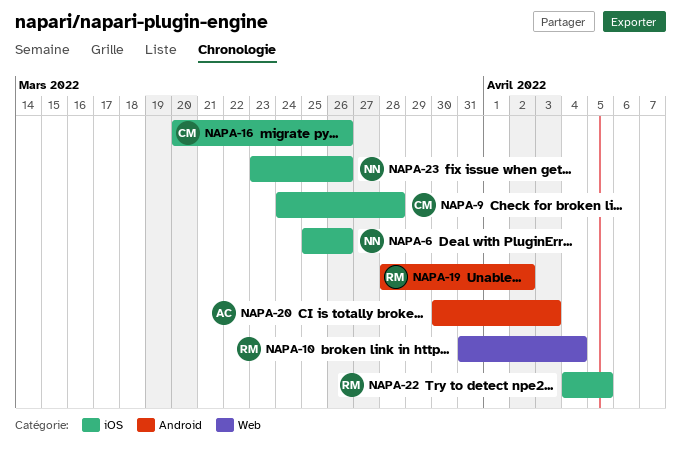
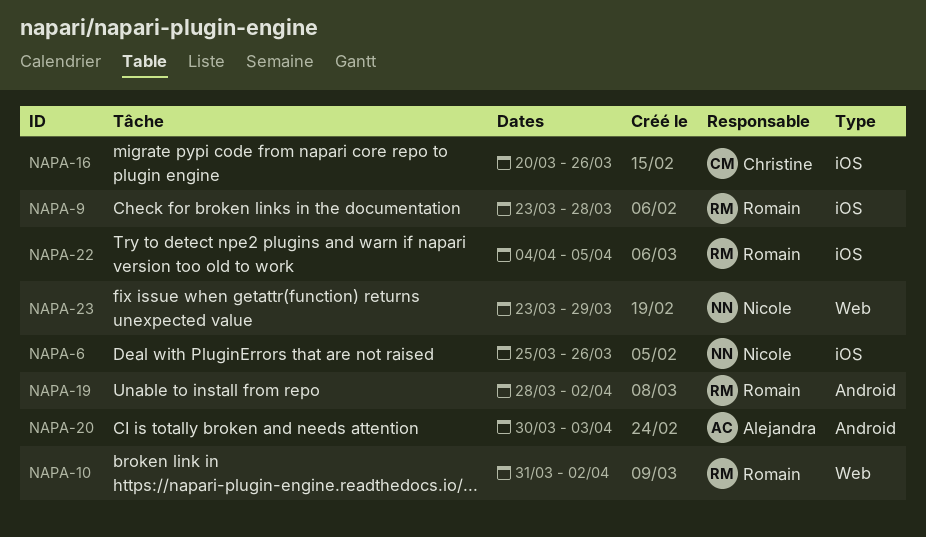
NAPA-9, owner: Christine -> Romain
NAPA-9, start: Mar 24 -> Mar 23
NAPA-10, due: Apr 4 -> Apr 2
NAPA-23, label: iOS -> Web
NAPA-23, due: Mar 26 -> Mar 29

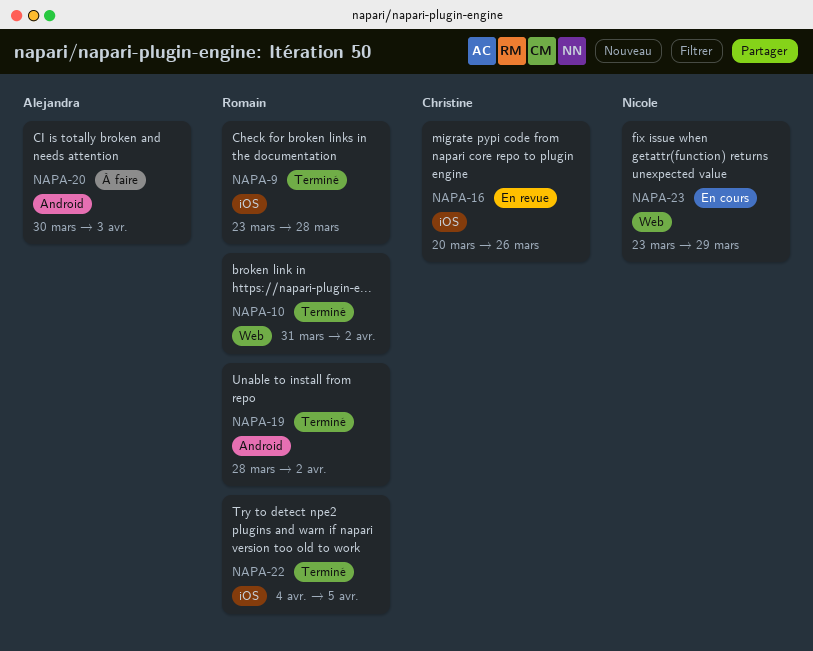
NAPA-6: present -> none

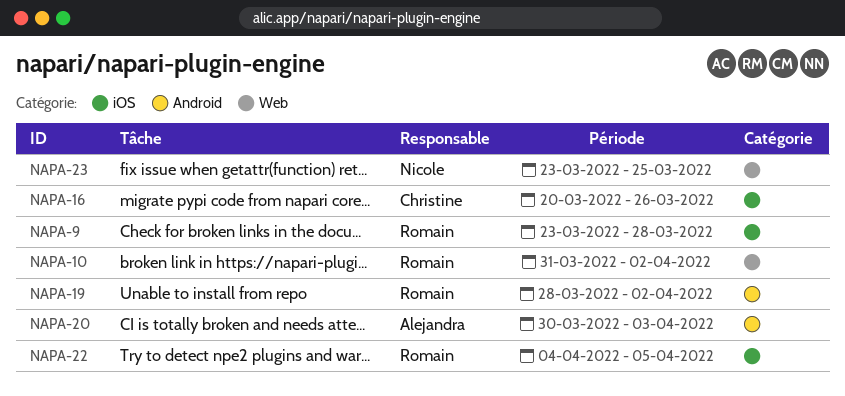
NAPA-23, due: Mar 29 -> Mar 25

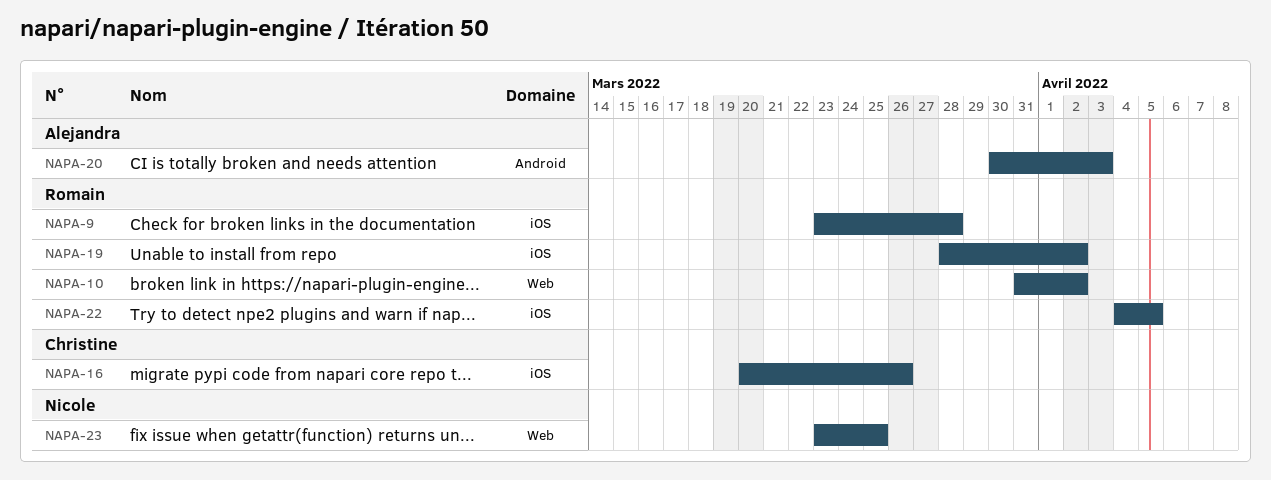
NAPA-19, label: Android -> iOS

